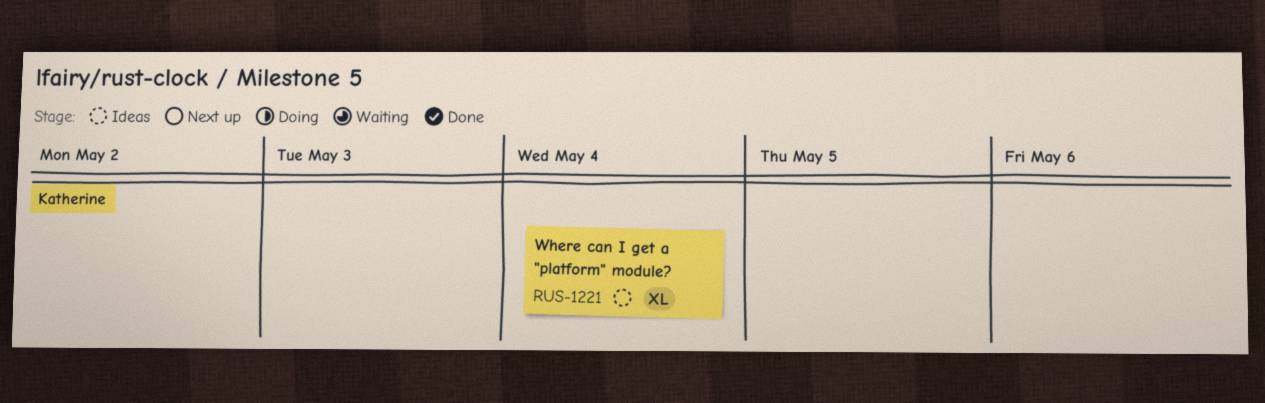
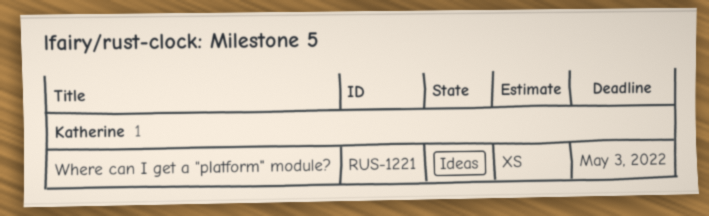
RUS-1221, estimate: XL -> XS
RUS-1221, due: May 4 -> May 3

